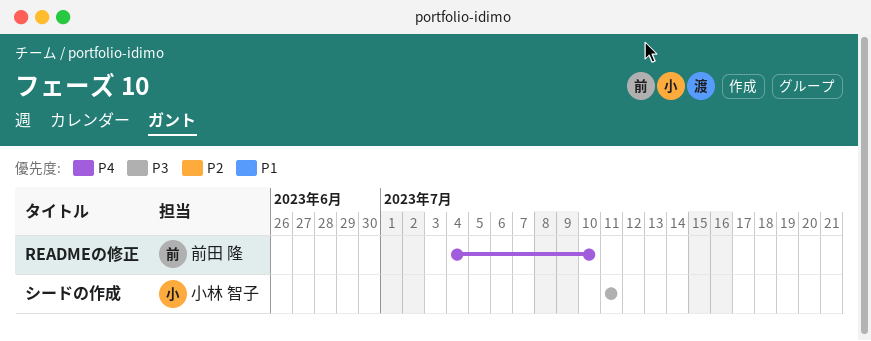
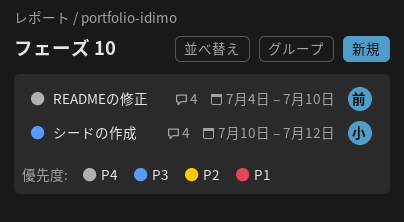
シードの作成, start: Jul 11 -> Jul 10
シードの作成, due: Jul 11 -> Jul 12

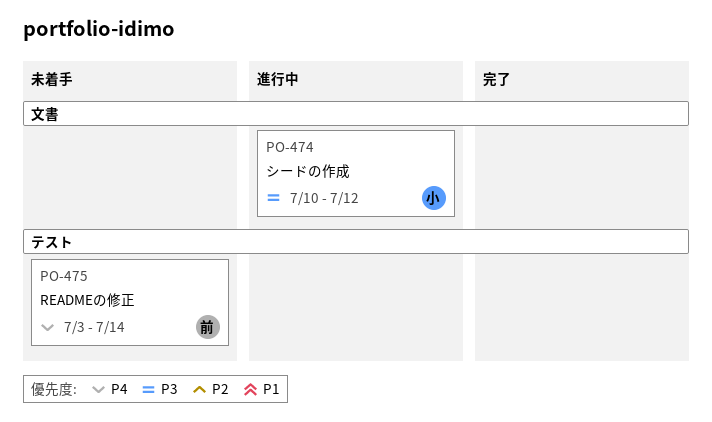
READMEの修正, start: Jul 4 -> Jul 3
READMEの修正, due: Jul 10 -> Jul 14

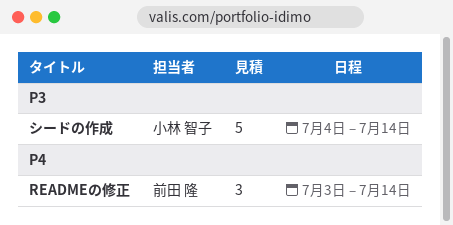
シードの作成, start: Jul 10 -> Jul 4
シードの作成, due: Jul 12 -> Jul 14

